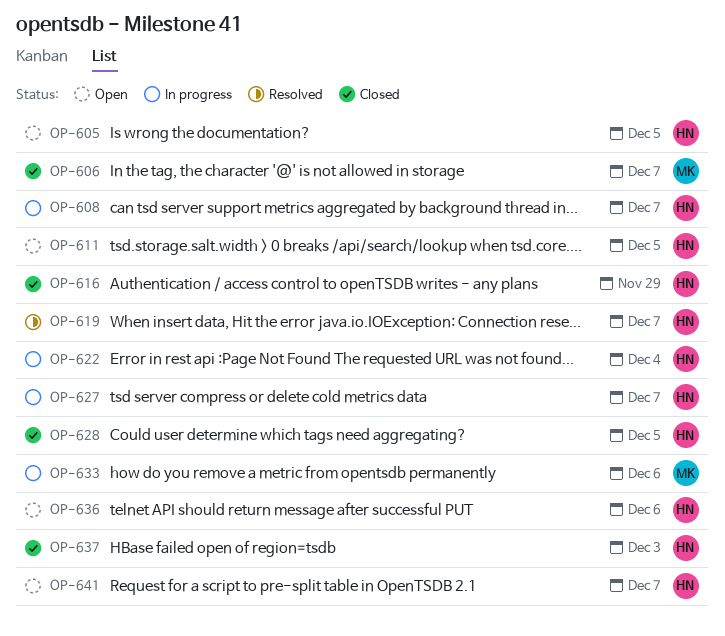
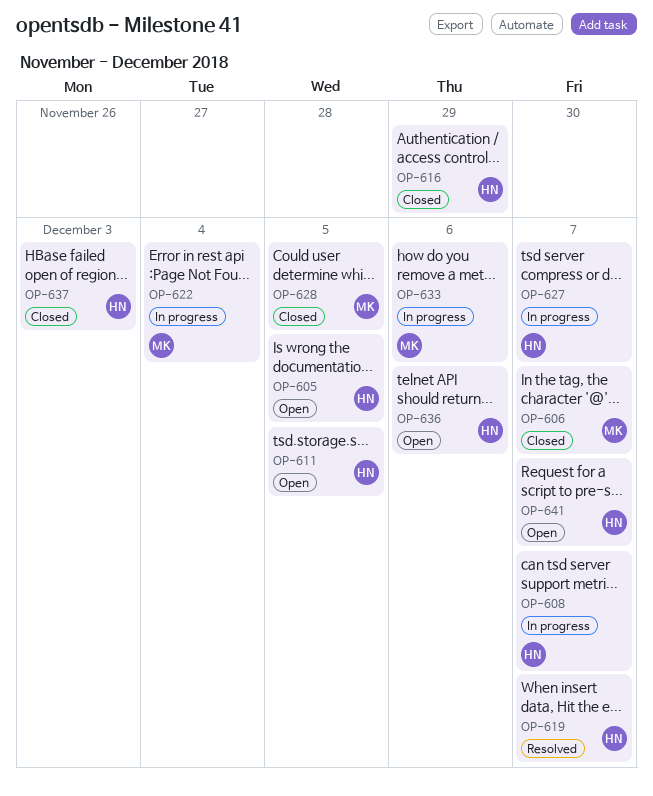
OP-622, owner: HN -> MK
OP-628, owner: HN -> MK

